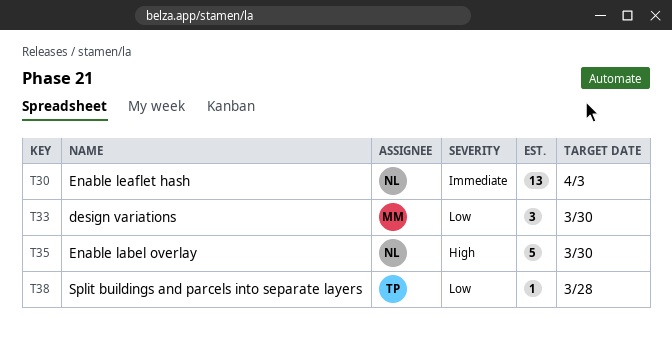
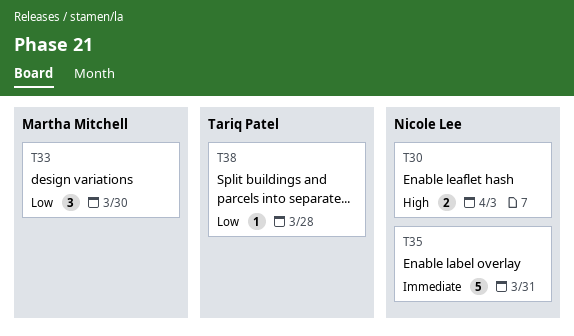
T30, priority: Immediate -> High
T30, estimate: 13 -> 2
T35, priority: High -> Immediate
T35, due: Mar 30 -> Mar 31

